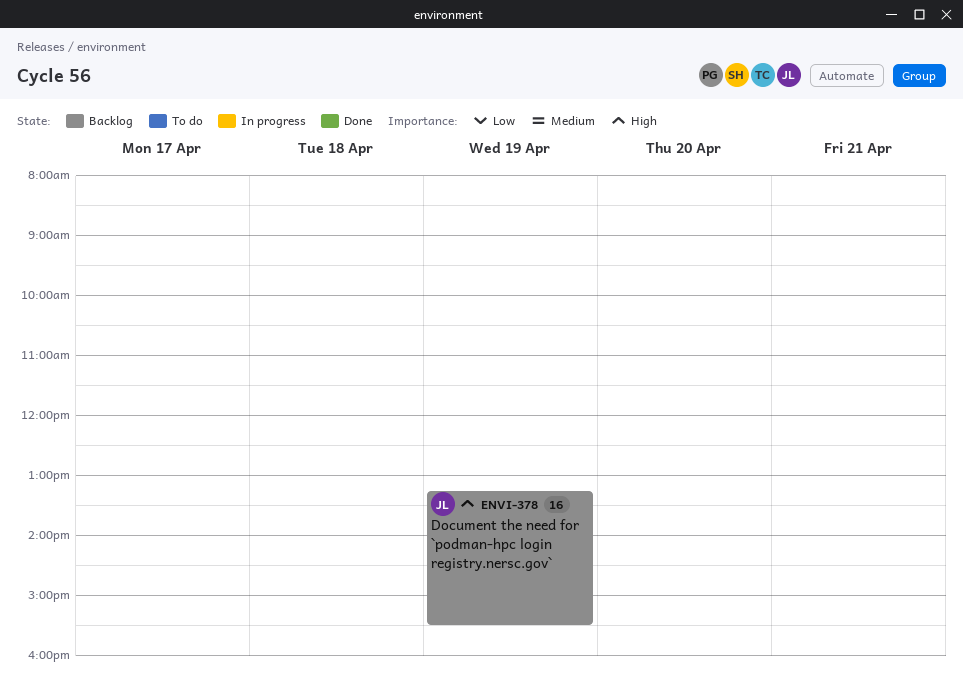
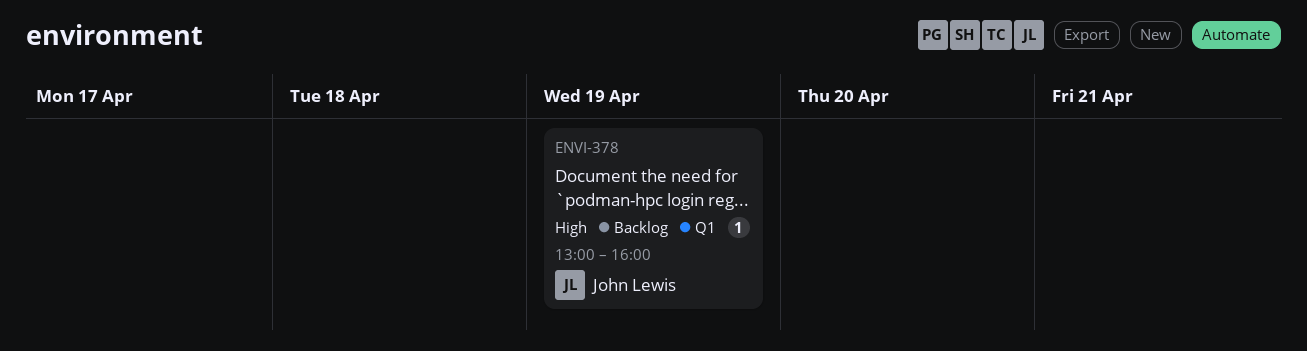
ENVI-378, estimate: 16 -> 1
ENVI-378, begins: 13:15 -> 13:00
ENVI-378, ends: 15:30 -> 16:00

